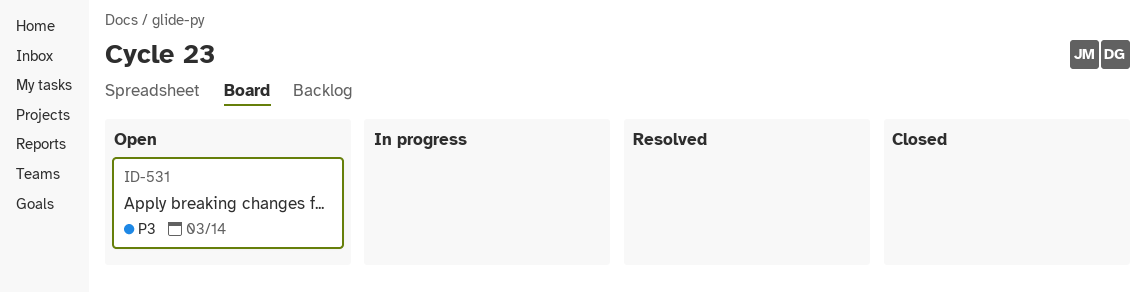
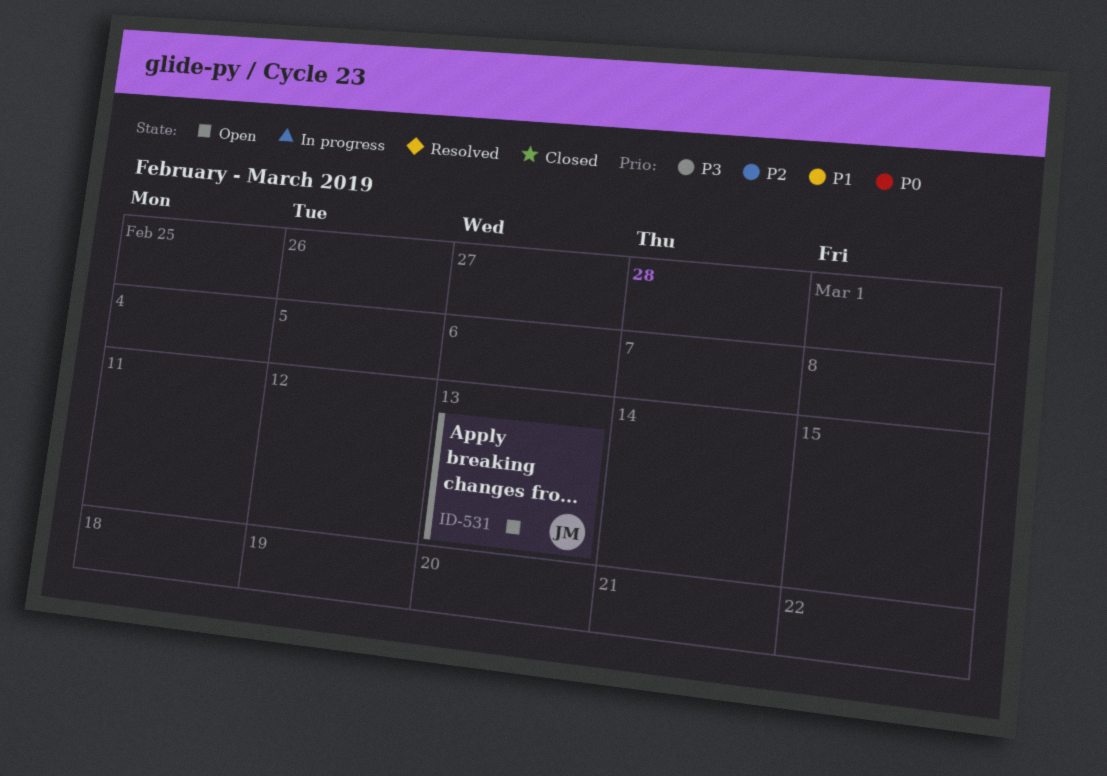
ID-531, due: Mar 14 -> Mar 13

